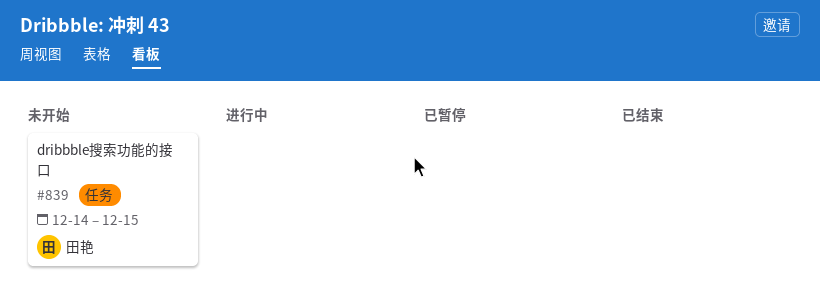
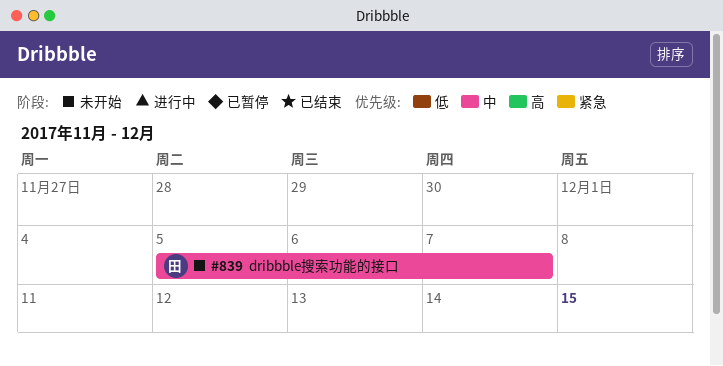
#839, start: Dec 14 -> Dec 5
#839, due: Dec 15 -> Dec 7

